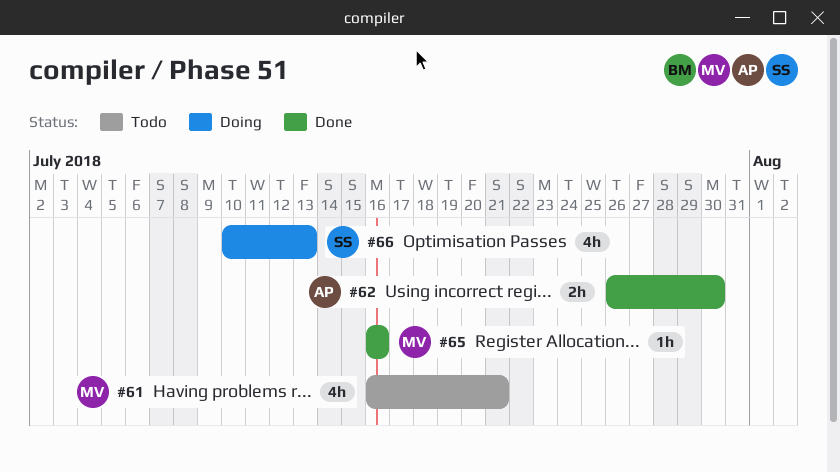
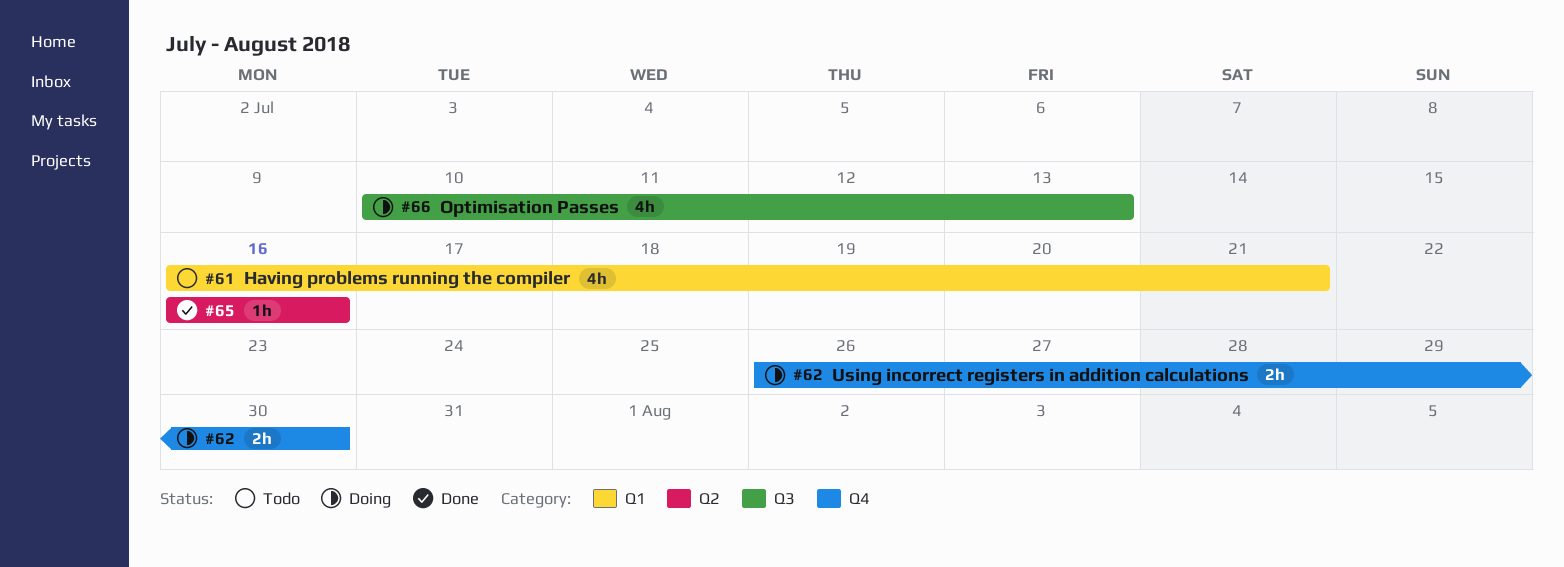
#62, status: Done -> Doing

